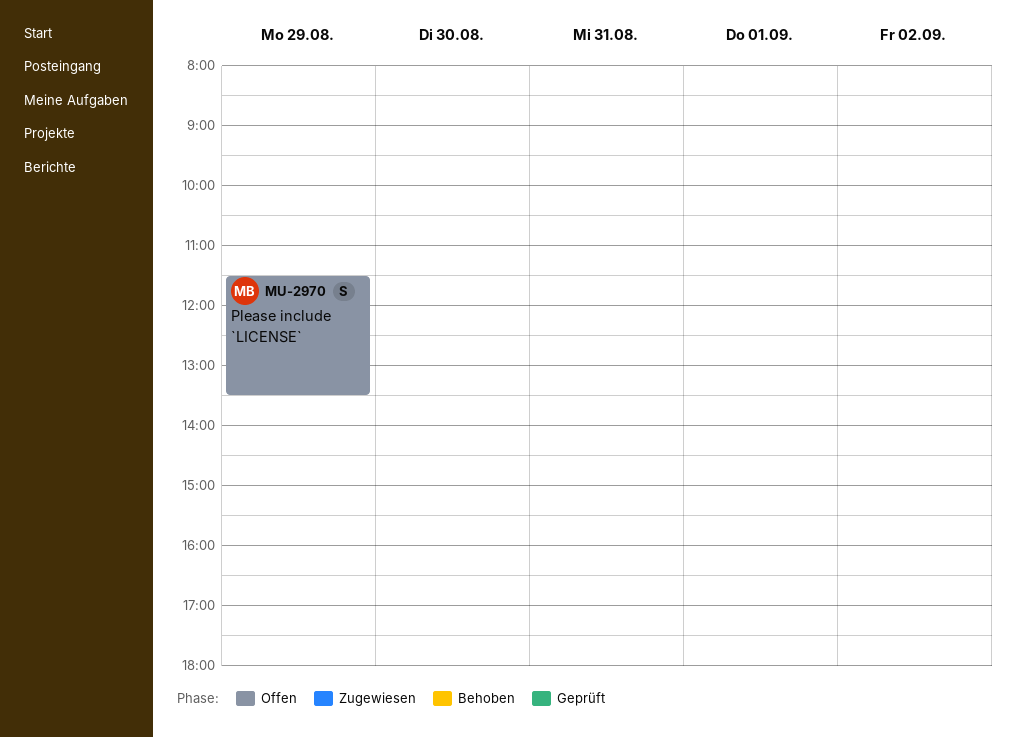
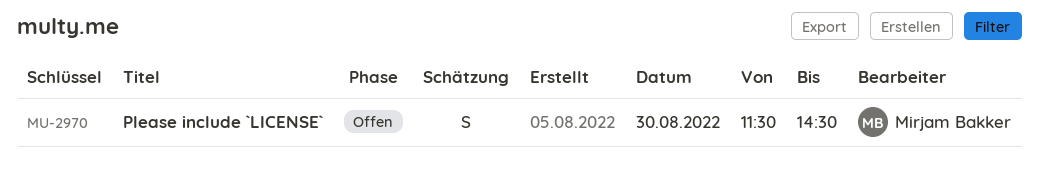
MU-2970, day: Aug 29 -> Aug 30
MU-2970, ends: 13:30 -> 14:30

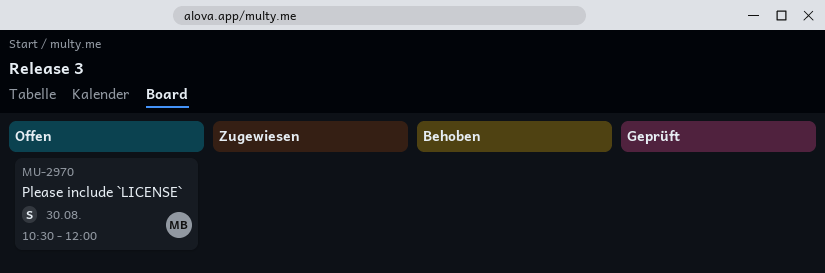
MU-2970, begins: 11:30 -> 10:30
MU-2970, ends: 14:30 -> 12:00

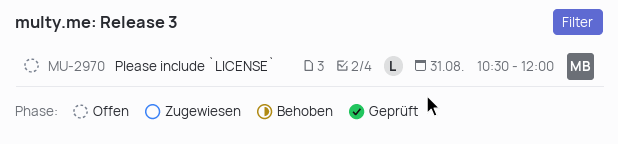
MU-2970, estimate: S -> L
MU-2970, day: Aug 30 -> Aug 31

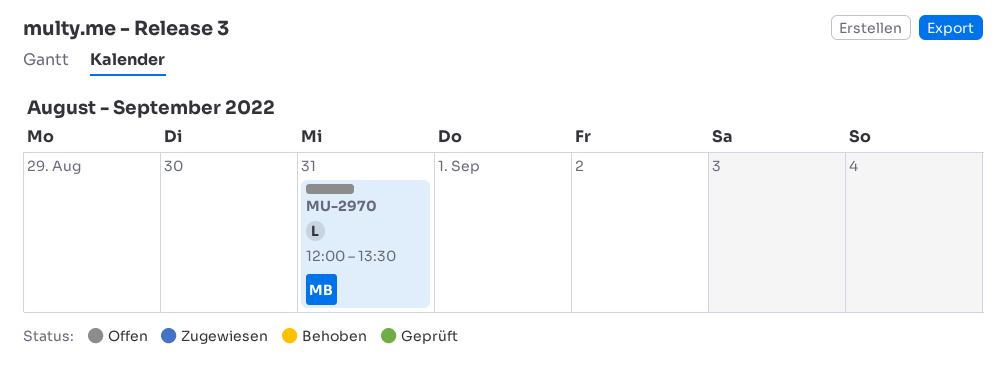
MU-2970, begins: 10:30 -> 12:00
MU-2970, ends: 12:00 -> 13:30

